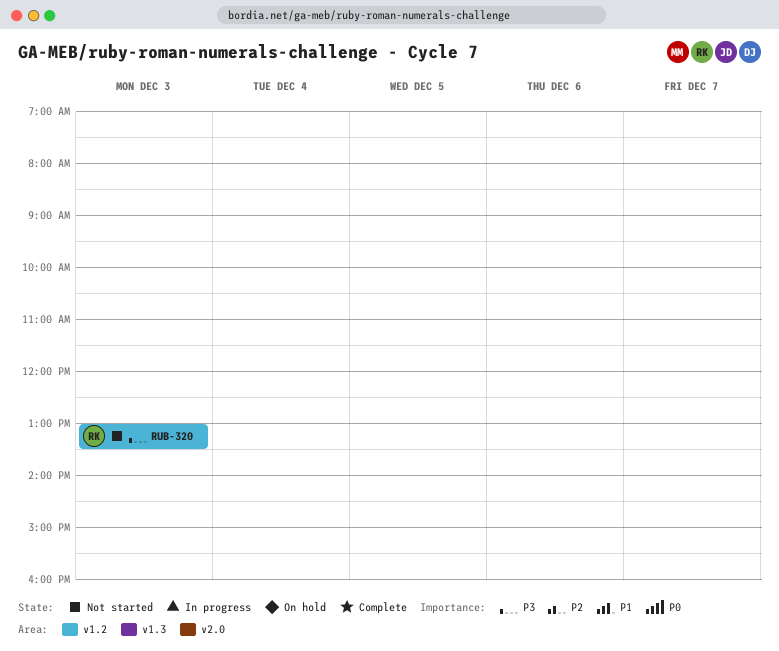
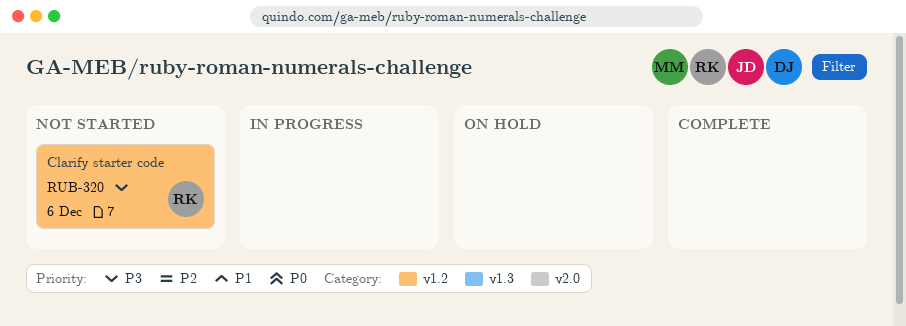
RUB-320, day: Dec 3 -> Dec 6

